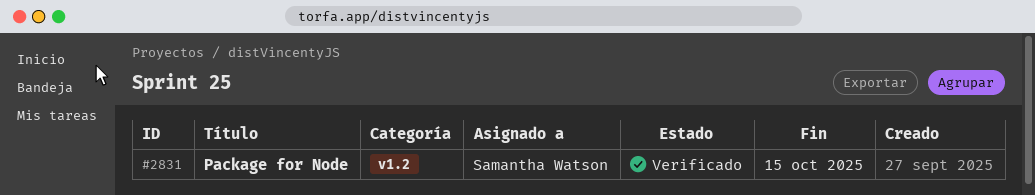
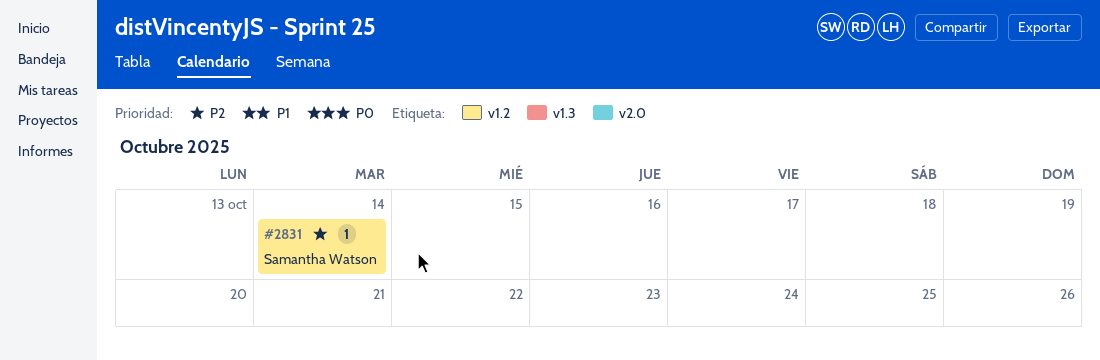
#2831, due: Oct 15 -> Oct 14

